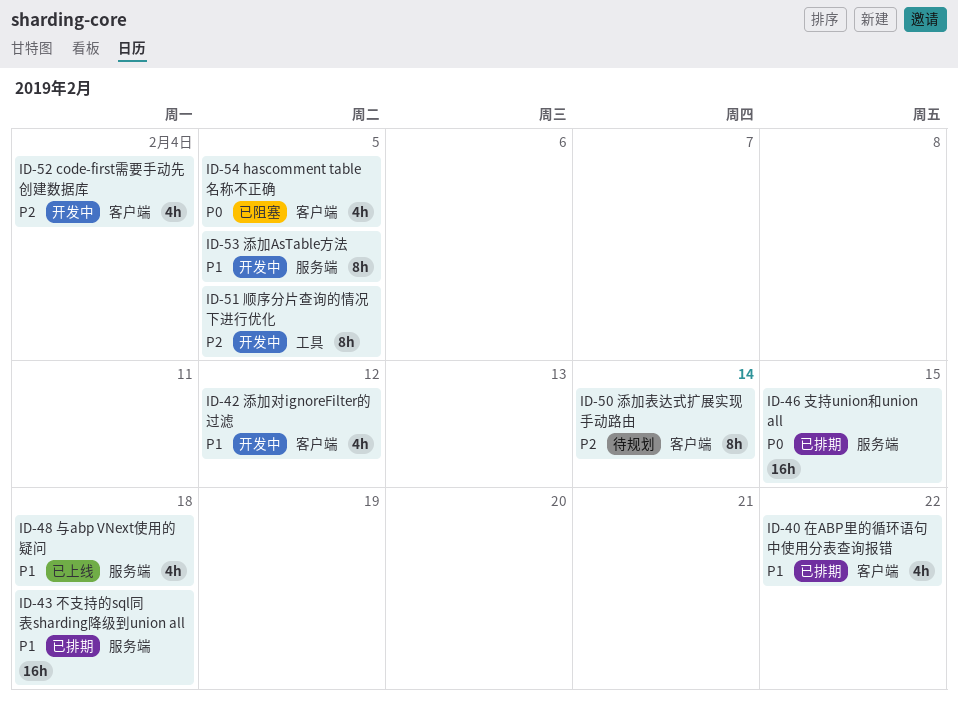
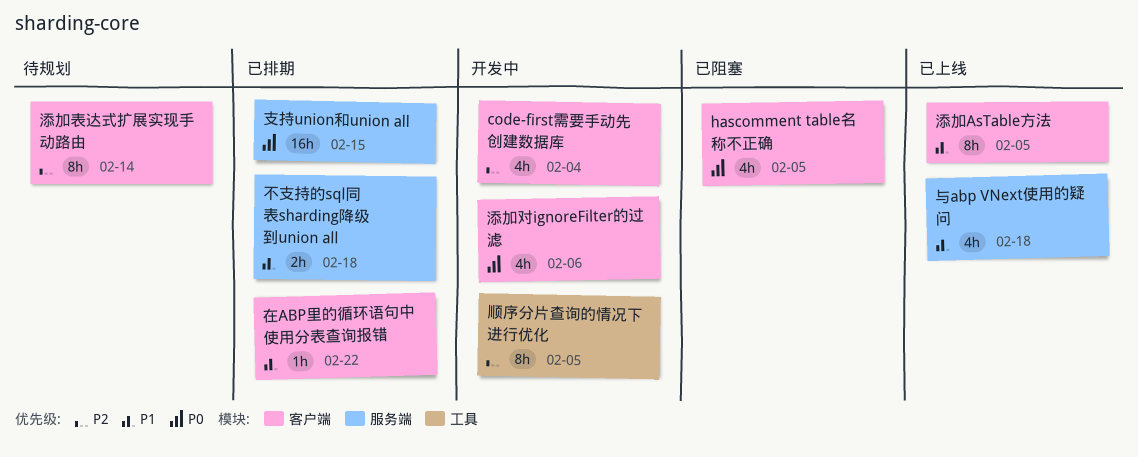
不支持的sql同表sharding降级到union all, estimate: 16h -> 2h
在ABP里的循环语句中使用分表查询报错, estimate: 4h -> 1h
添加AsTable方法, status: 开发中 -> 已上线
添加AsTable方法, label: 服务端 -> 客户端
添加对ignoreFilter的过滤, priority: P1 -> P0
添加对ignoreFilter的过滤, due: Feb 12 -> Feb 6

